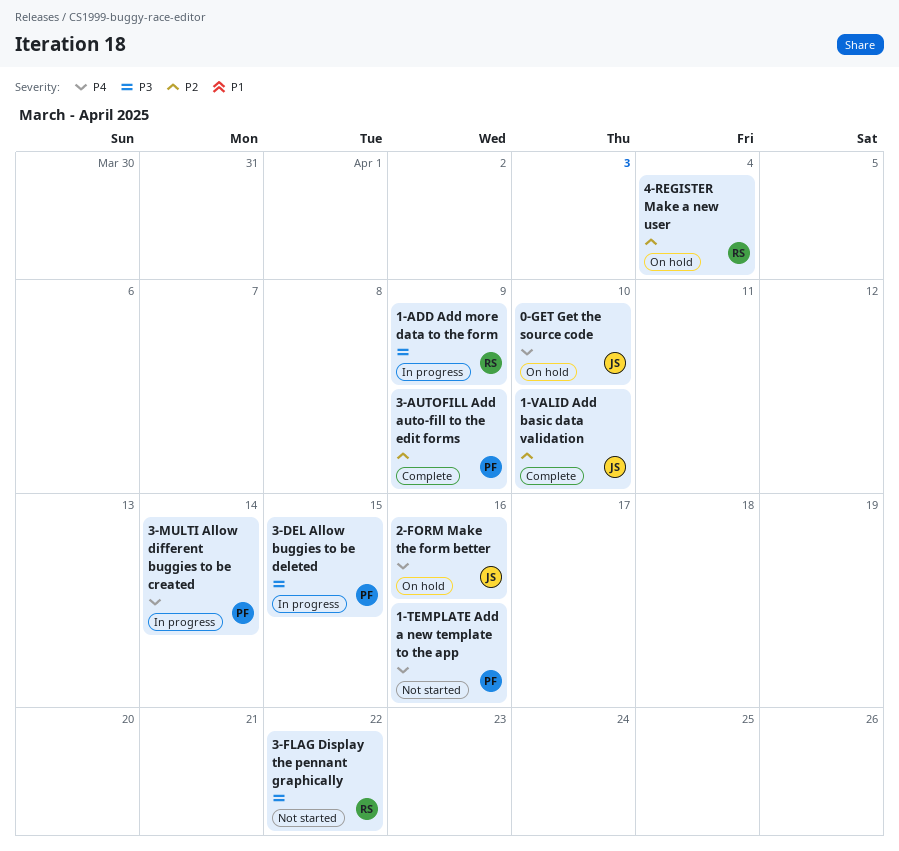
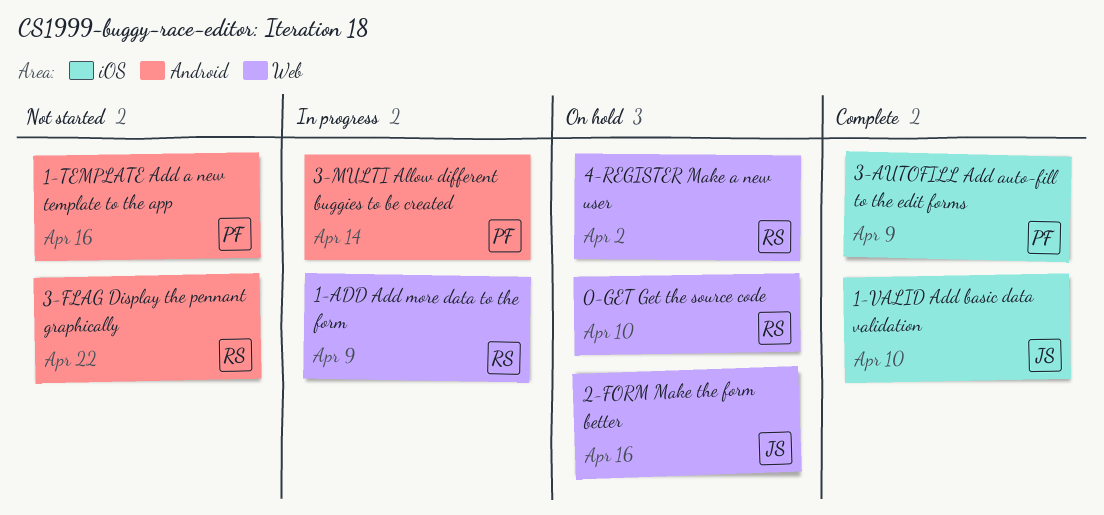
0-GET Get the source code, owner: JS -> RS
3-DEL Allow buggies to be deleted: present -> none
4-REGISTER Make a new user, due: Apr 4 -> Apr 2

